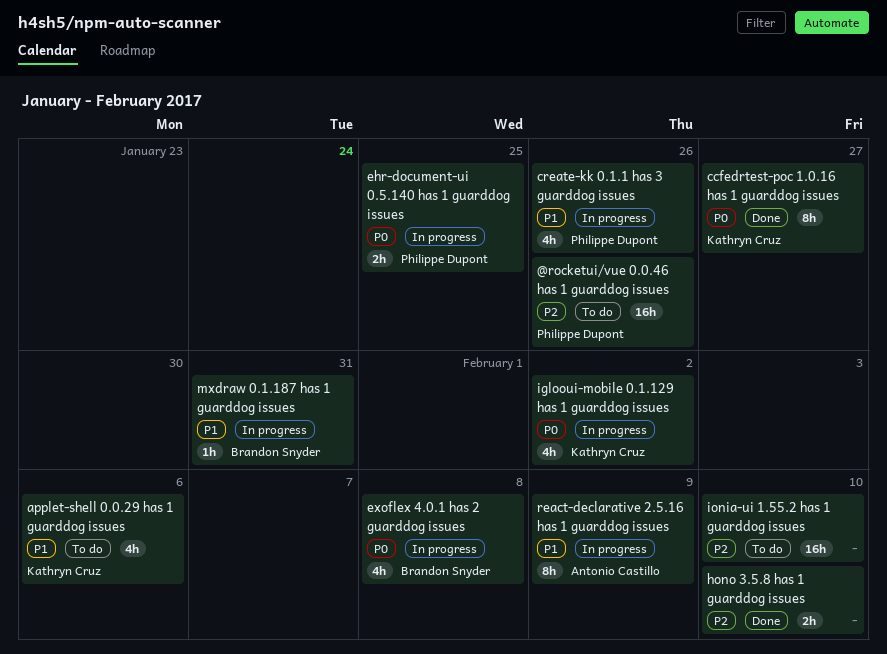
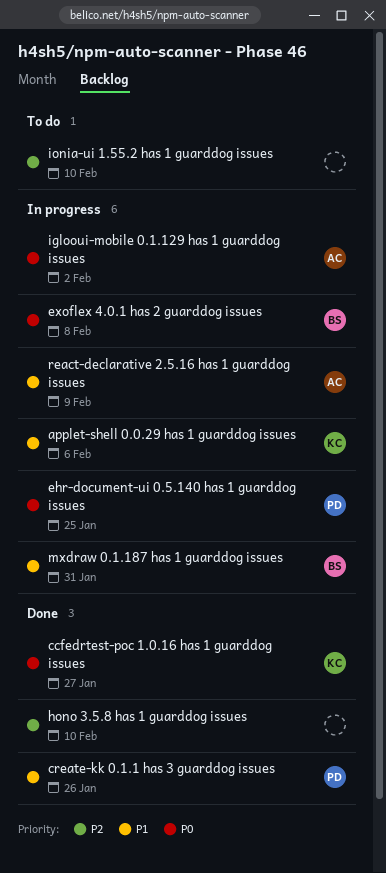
@rocketui/vue 0.0.46 has 1 guarddog issues: present -> none
applet-shell 0.0.29 has 1 guarddog issues, status: To do -> In progress
create-kk 0.1.1 has 3 guarddog issues, status: In progress -> Done
iglooui-mobile 0.1.129 has 1 guarddog issues, owner: Kathryn Cruz -> Antonio Castillo

